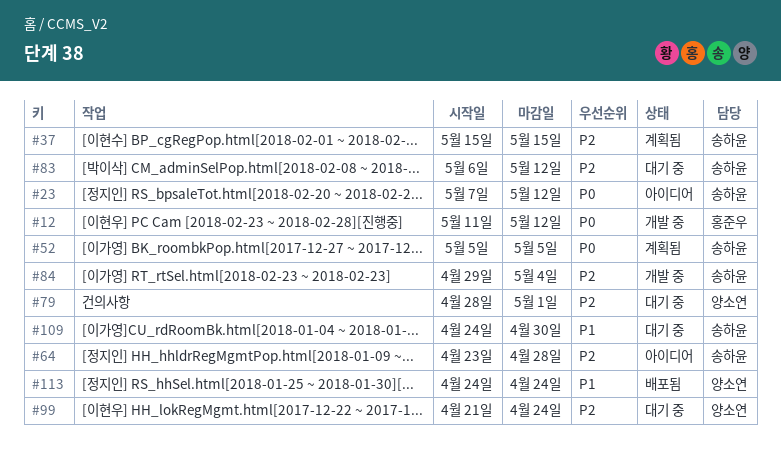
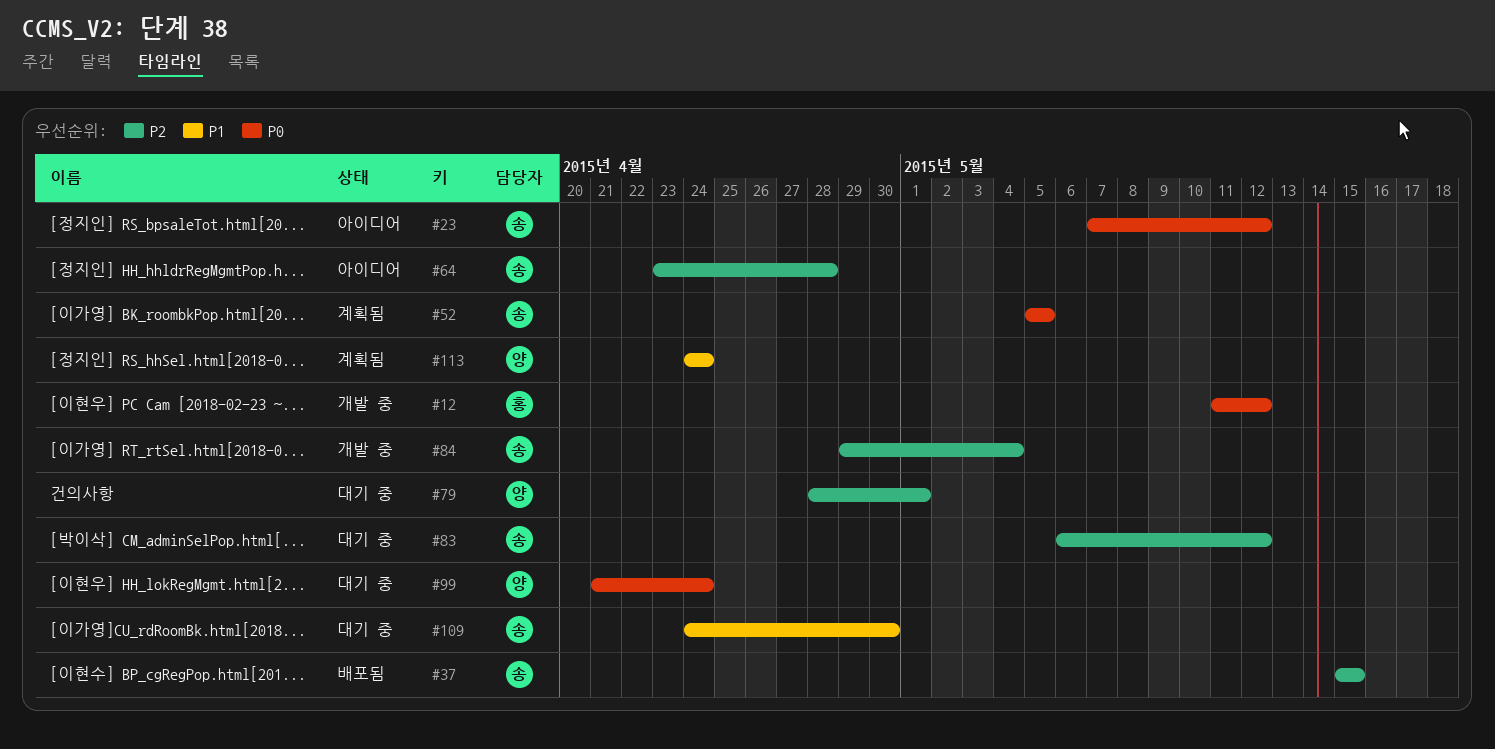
#37, status: 계획됨 -> 배포됨
#99, priority: P2 -> P0
#113, status: 배포됨 -> 계획됨

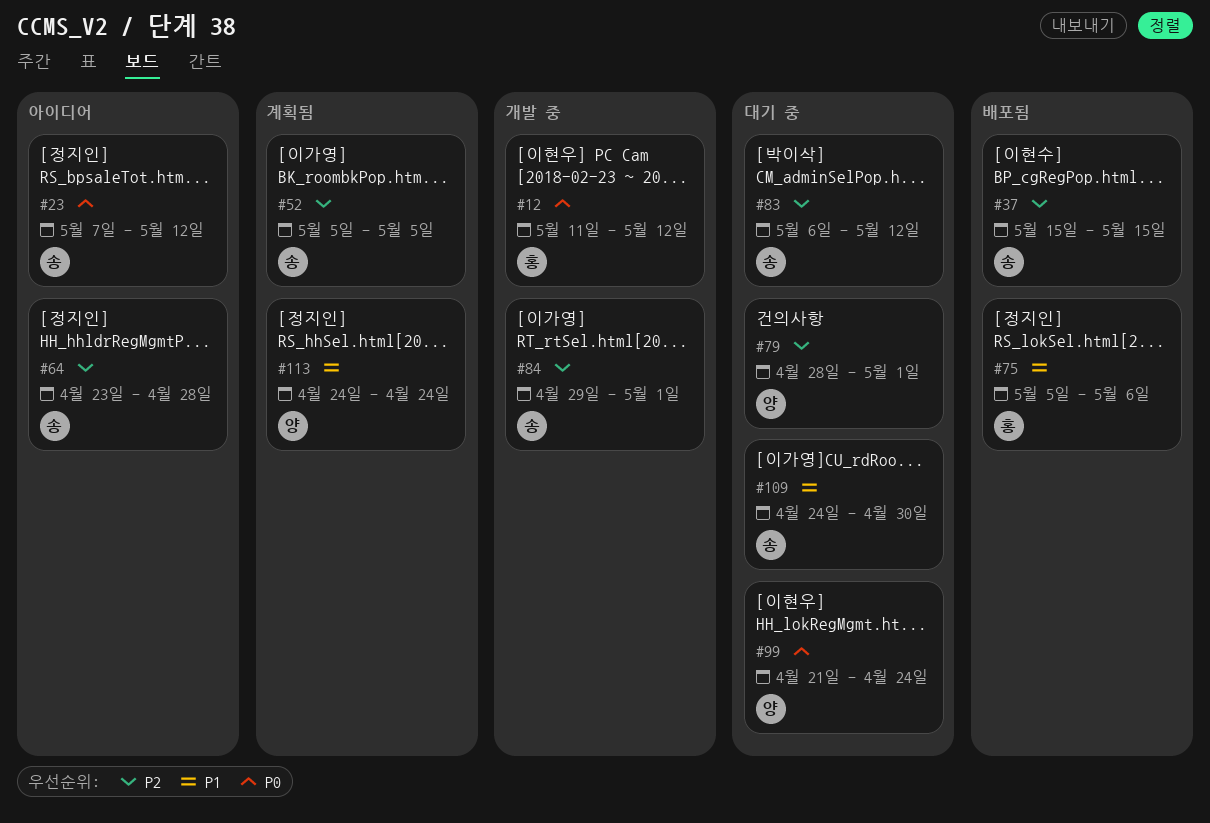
#52, priority: P0 -> P2
#75: none -> present
#84, due: May 4 -> May 1

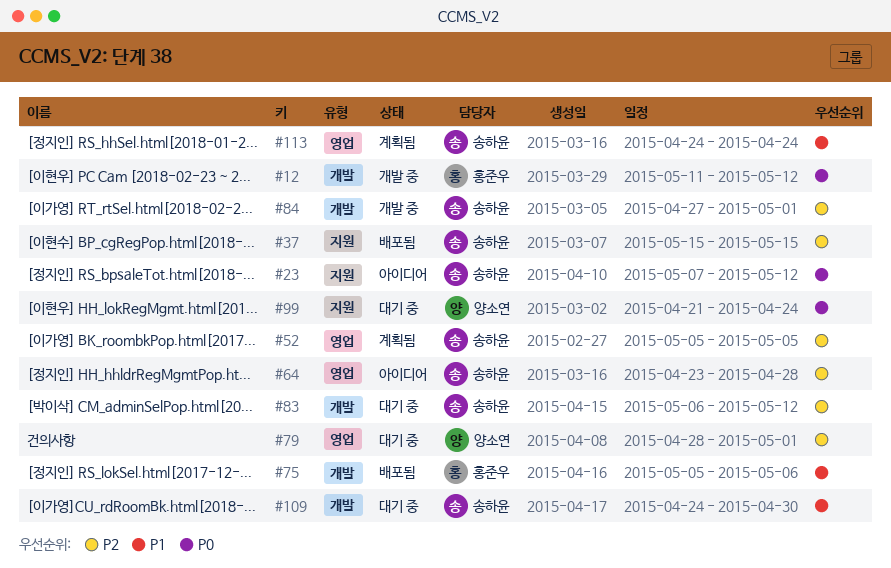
#84, start: Apr 29 -> Apr 27
#113, owner: 양소연 -> 송하윤

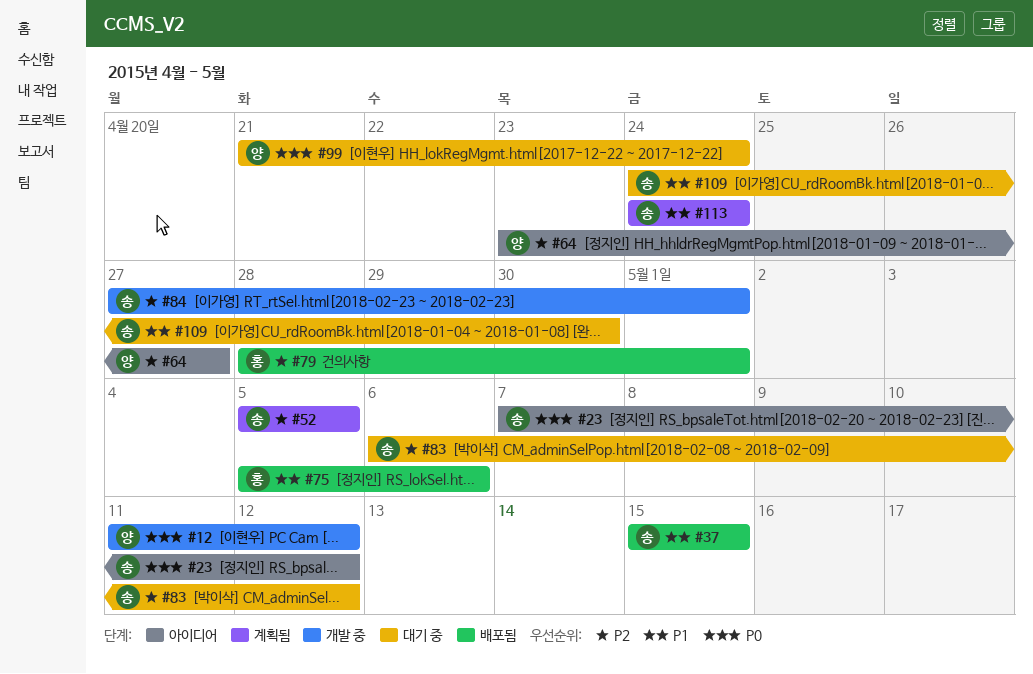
#12, owner: 홍준우 -> 양소연
#37, priority: P2 -> P1
#64, owner: 송하윤 -> 양소연
#64, due: Apr 28 -> Apr 27
#79, status: 대기 중 -> 배포됨
#79, owner: 양소연 -> 홍준우

